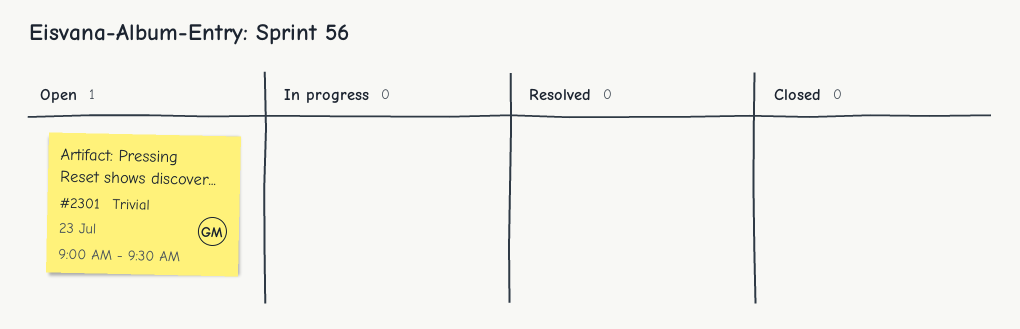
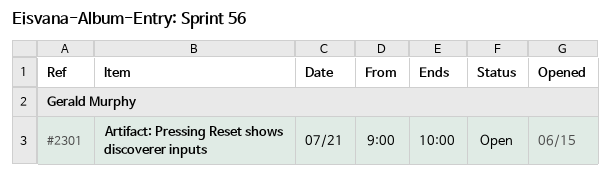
#2301, day: Jul 23 -> Jul 21
#2301, ends: 09:30 -> 10:00

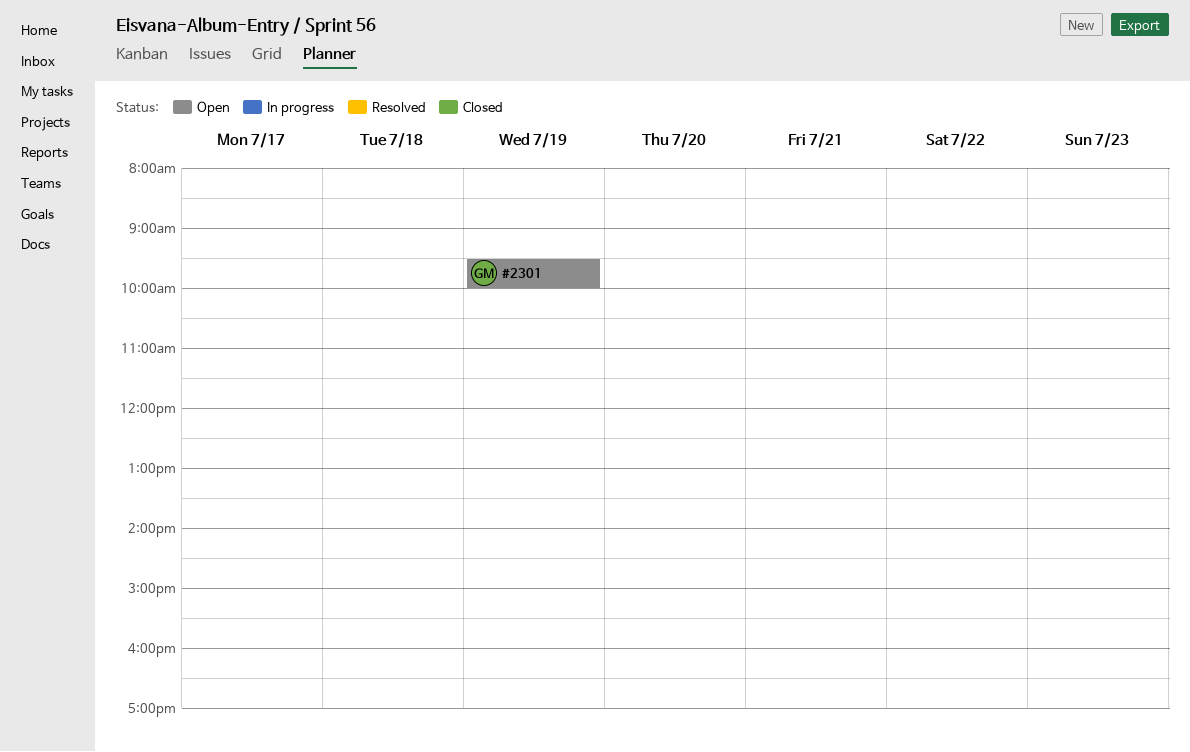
#2301, day: Jul 21 -> Jul 19
#2301, begins: 09:00 -> 09:30

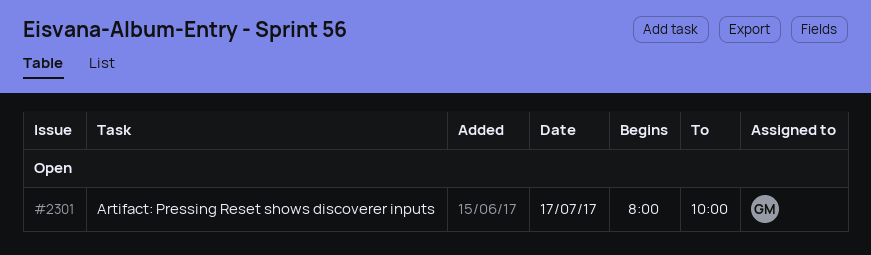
#2301, day: Jul 19 -> Jul 17
#2301, begins: 09:30 -> 08:00

